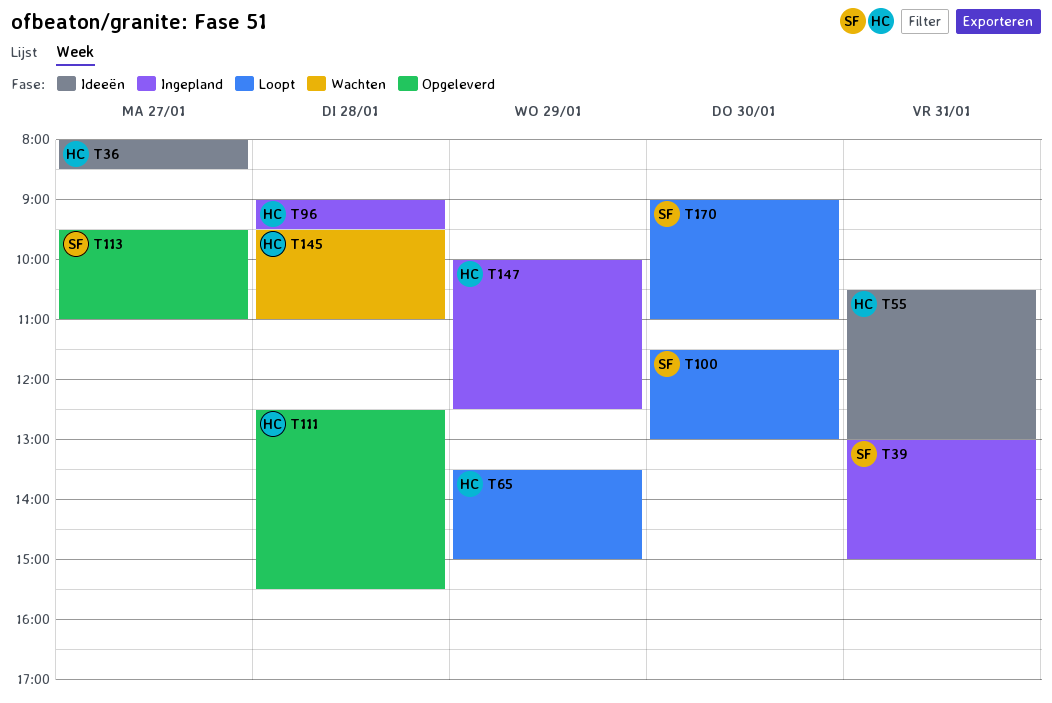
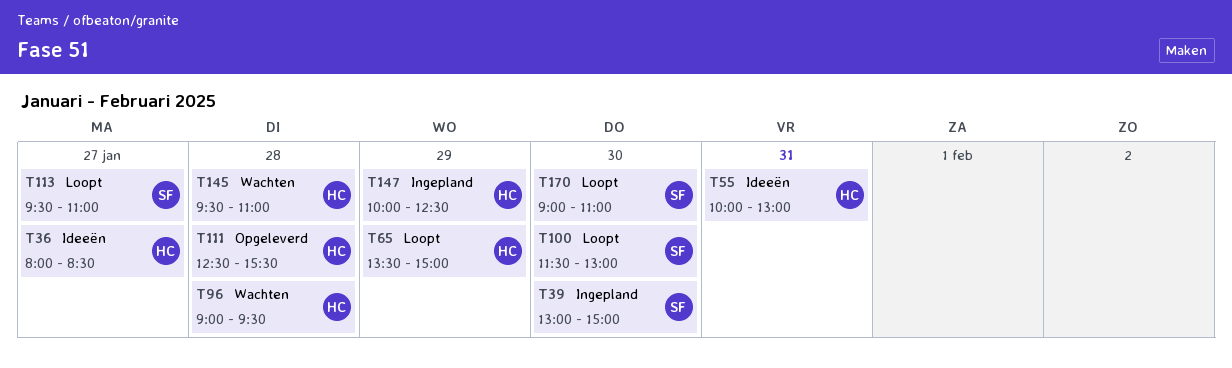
T39, day: Jan 31 -> Jan 30
T55, begins: 10:30 -> 10:00
T96, status: Ingepland -> Wachten
T113, status: Opgeleverd -> Loopt

